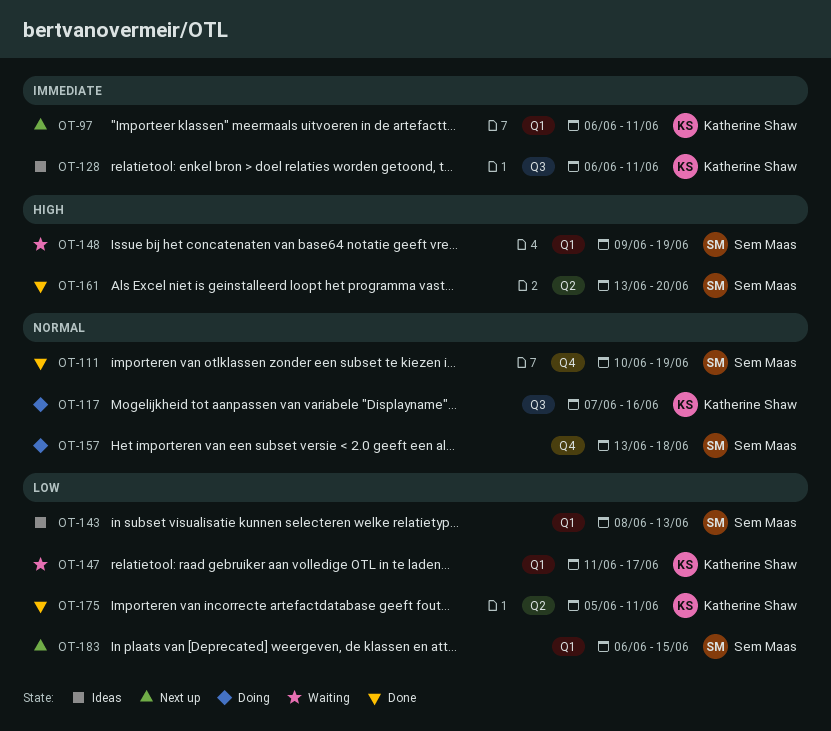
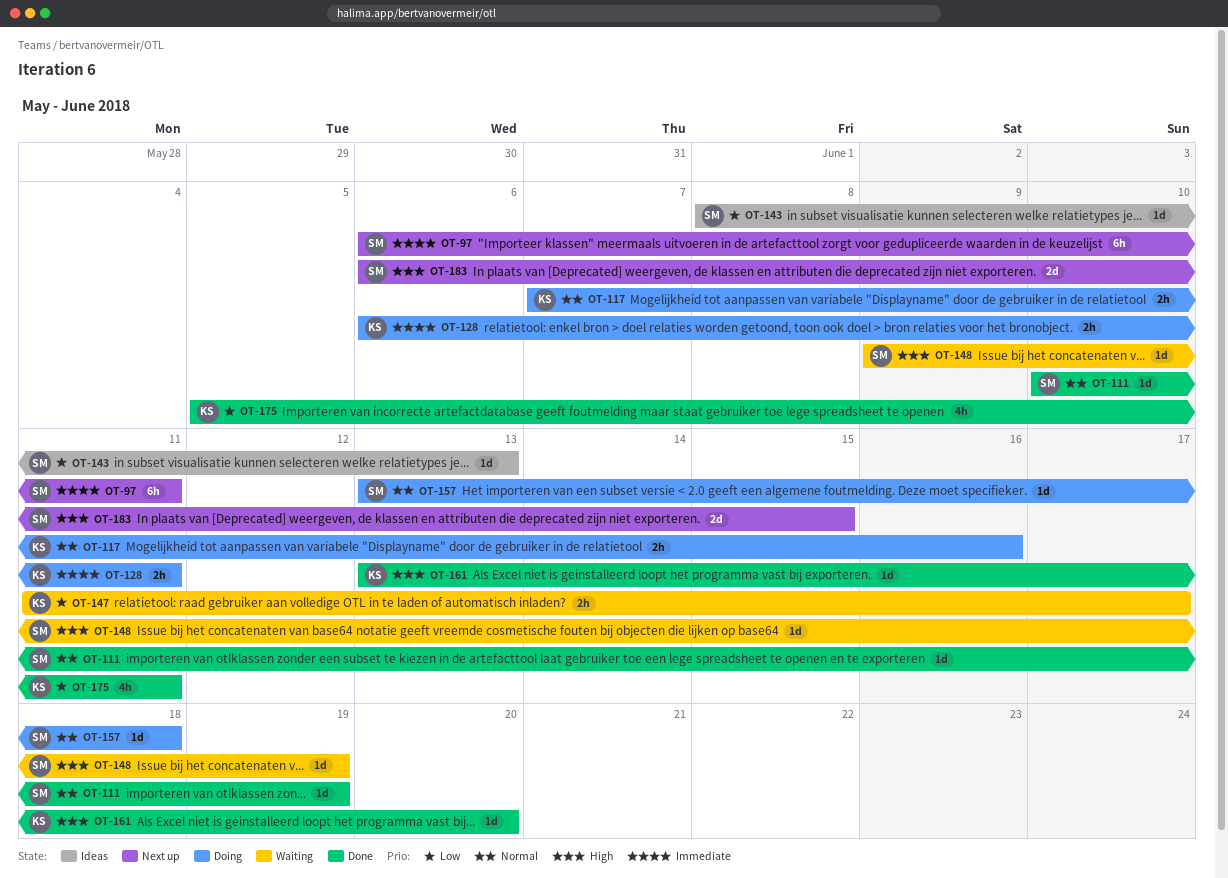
OT-97, owner: Katherine Shaw -> Sem Maas
OT-128, status: Ideas -> Doing
OT-161, owner: Sem Maas -> Katherine Shaw
OT-183, priority: Low -> High

